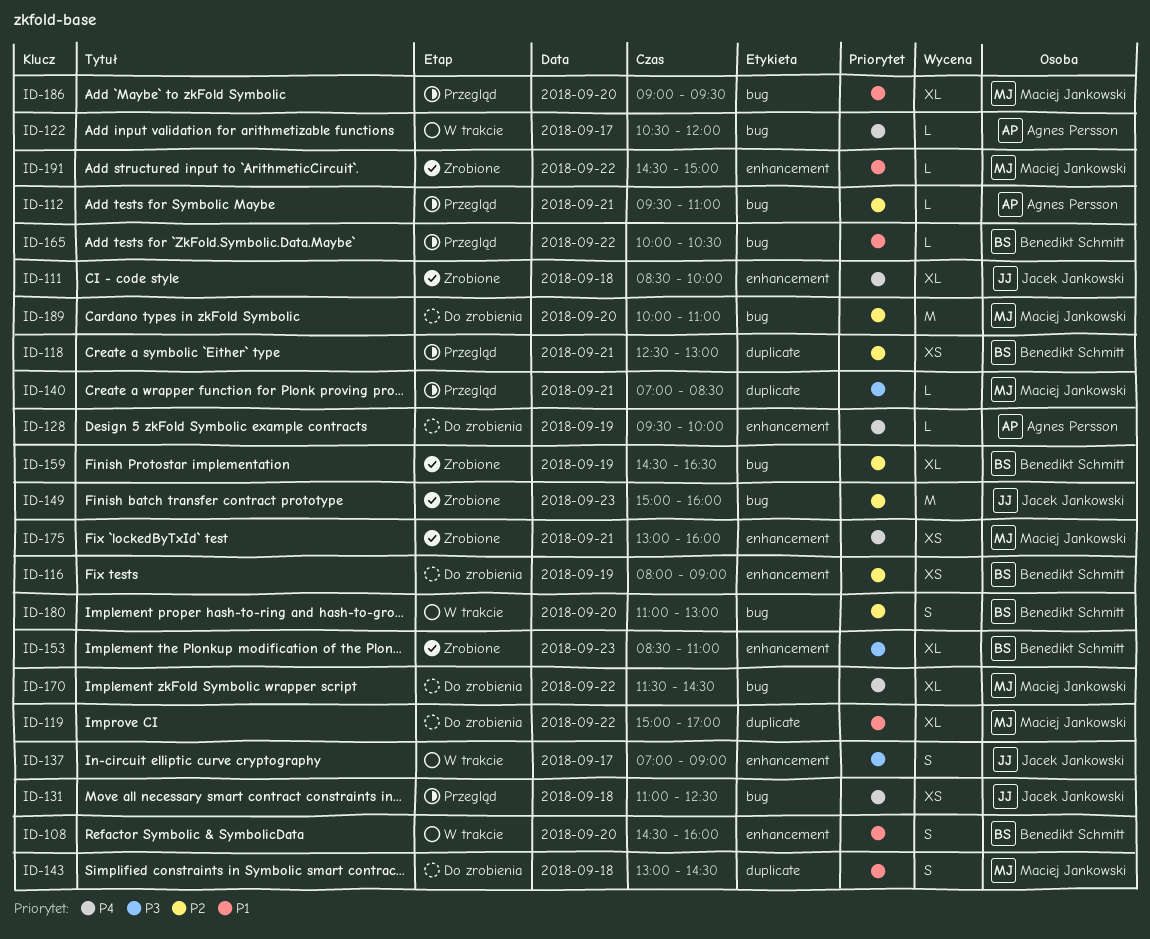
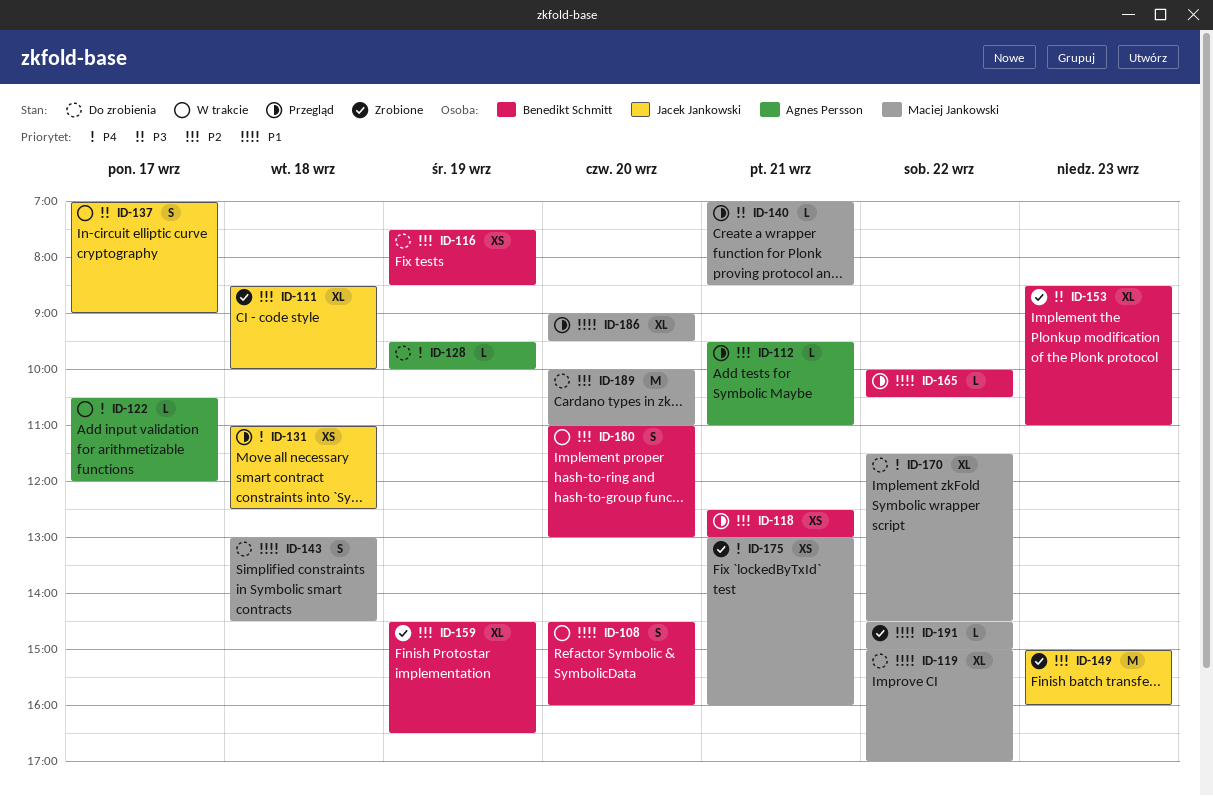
ID-111, priority: P4 -> P2
ID-116, begins: 08:00 -> 07:30
ID-116, ends: 09:00 -> 08:30

